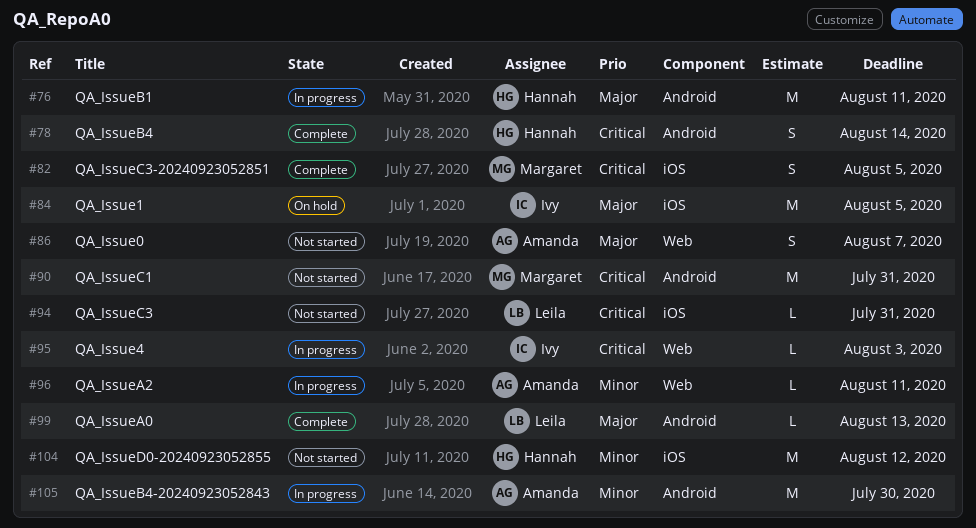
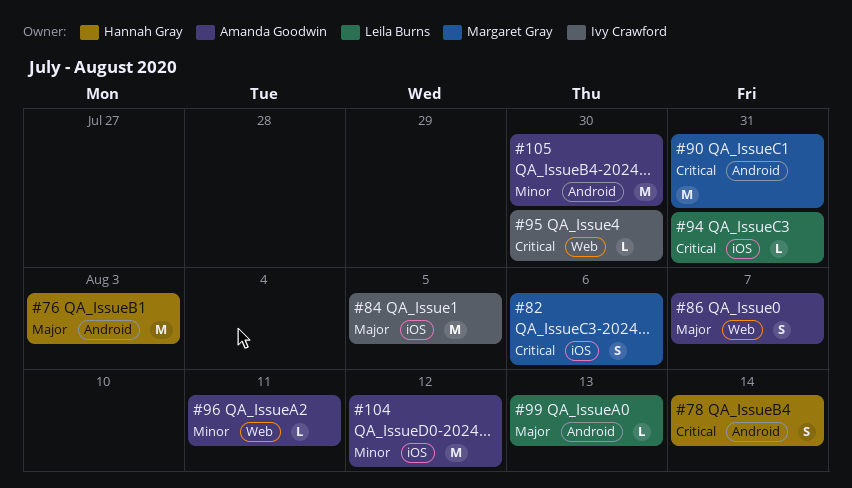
#76, due: Aug 11 -> Aug 3
#82, due: Aug 5 -> Aug 6
#95, due: Aug 3 -> Jul 30
#104, owner: Hannah Gray -> Amanda Goodwin

